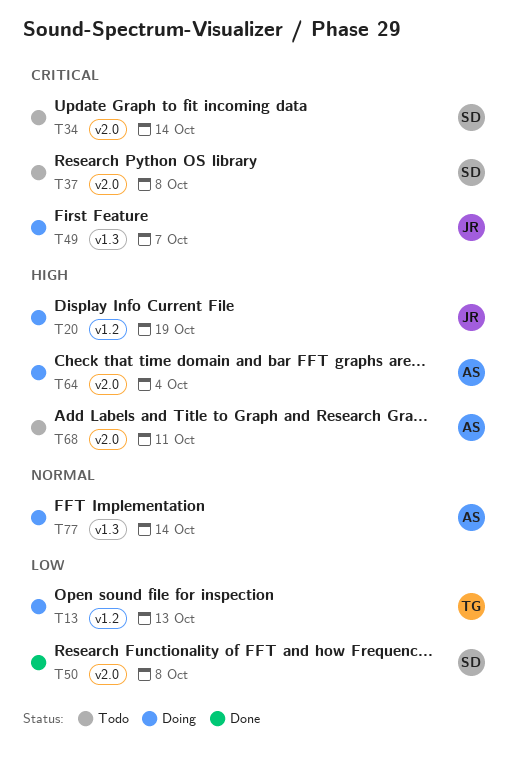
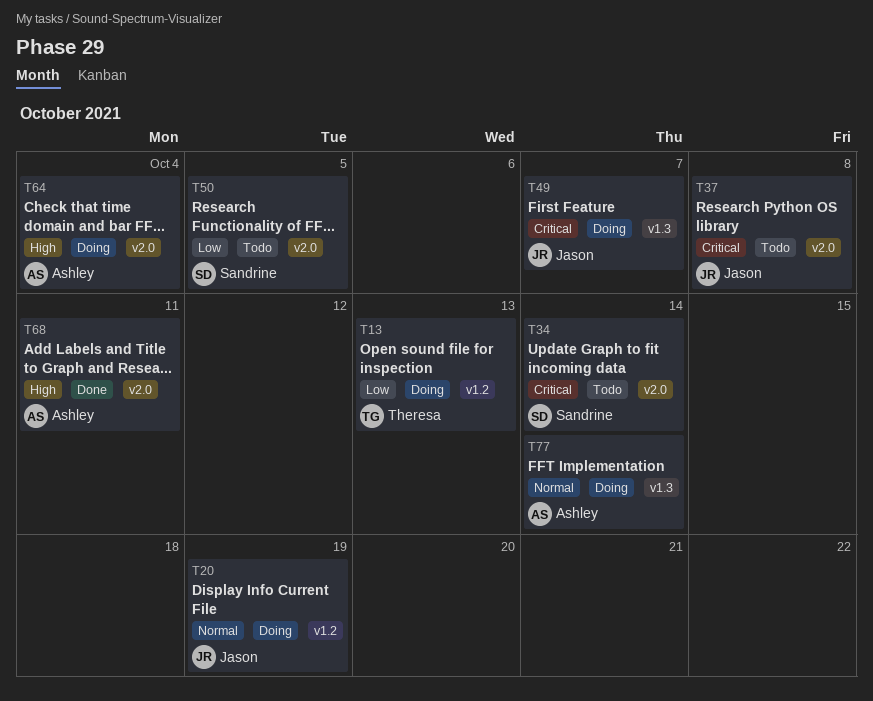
T20, priority: High -> Normal
T37, owner: Sandrine -> Jason
T50, status: Done -> Todo
T50, due: Oct 8 -> Oct 5
T68, status: Todo -> Done

